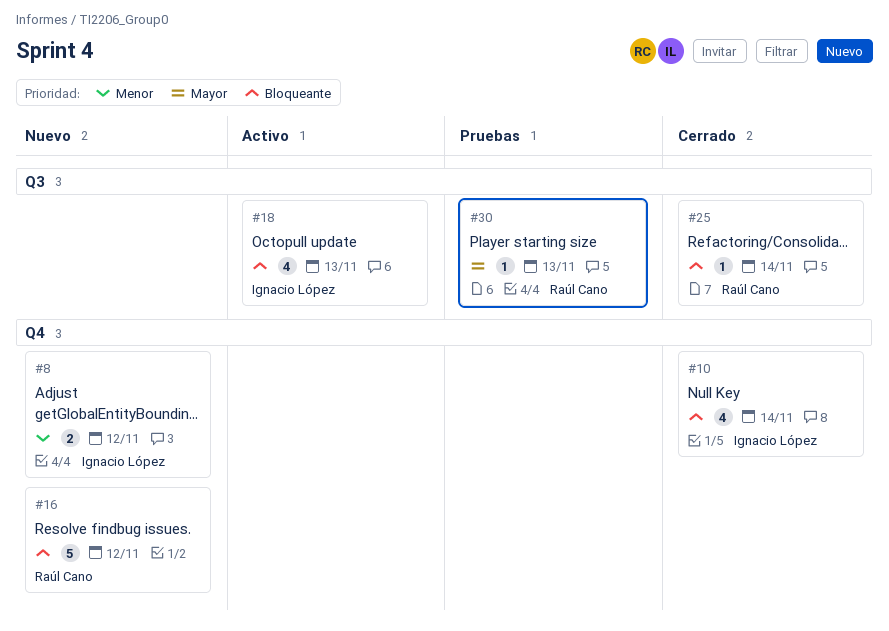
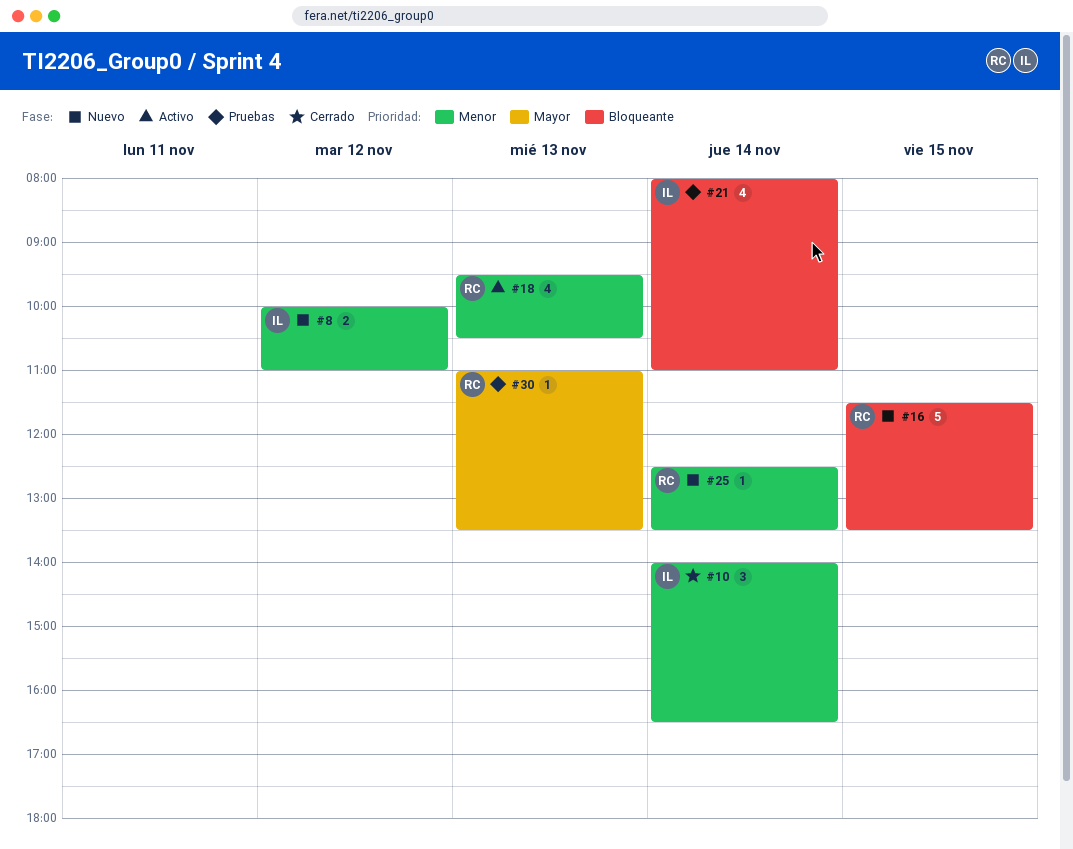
#10, priority: Bloqueante -> Menor
#10, estimate: 4 -> 3
#16, day: Nov 12 -> Nov 15
#18, owner: Ignacio López -> Raúl Cano
#18, priority: Bloqueante -> Menor
#21: none -> present
#25, status: Cerrado -> Nuevo
#25, priority: Bloqueante -> Menor

